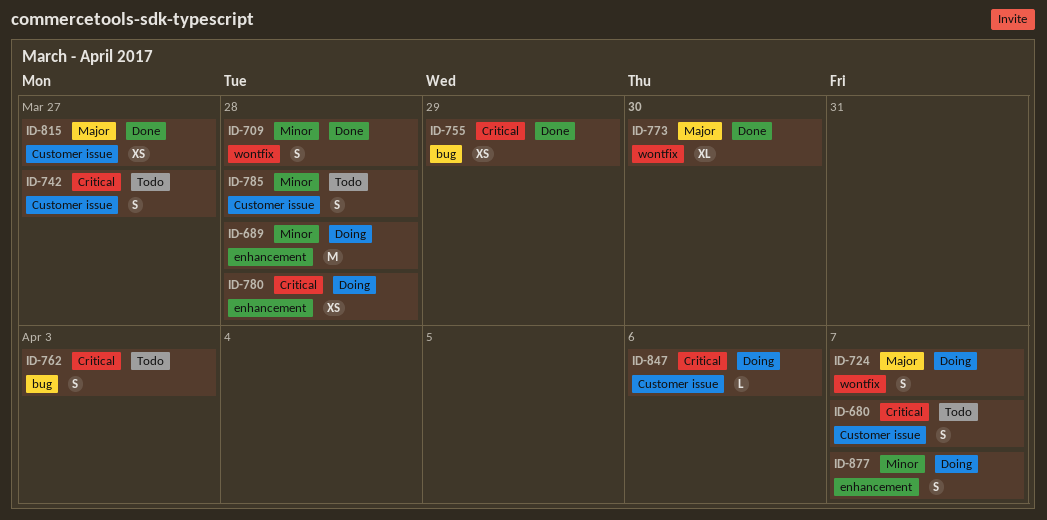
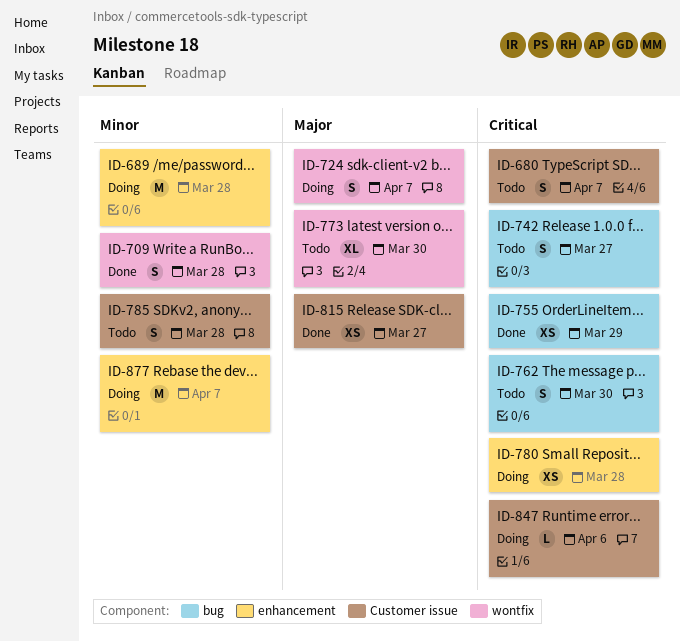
ID-742, label: Customer issue -> bug
ID-762, due: Apr 3 -> Mar 30
ID-773, status: Done -> Todo
ID-877, estimate: S -> M

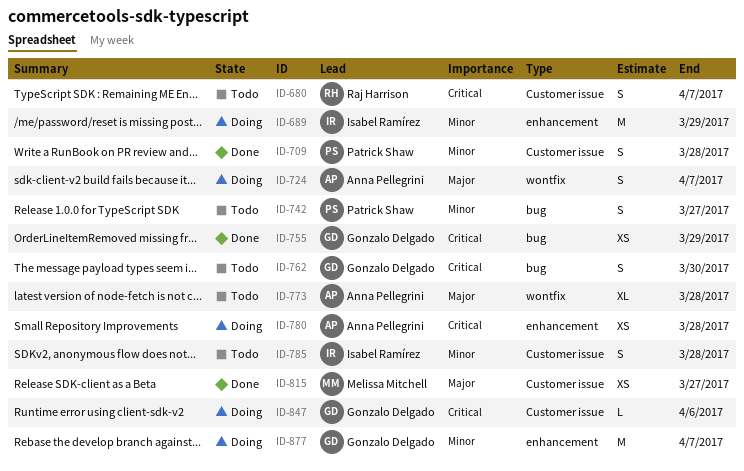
ID-689, due: Mar 28 -> Mar 29
ID-709, label: wontfix -> Customer issue
ID-742, priority: Critical -> Minor
ID-773, due: Mar 30 -> Mar 28

